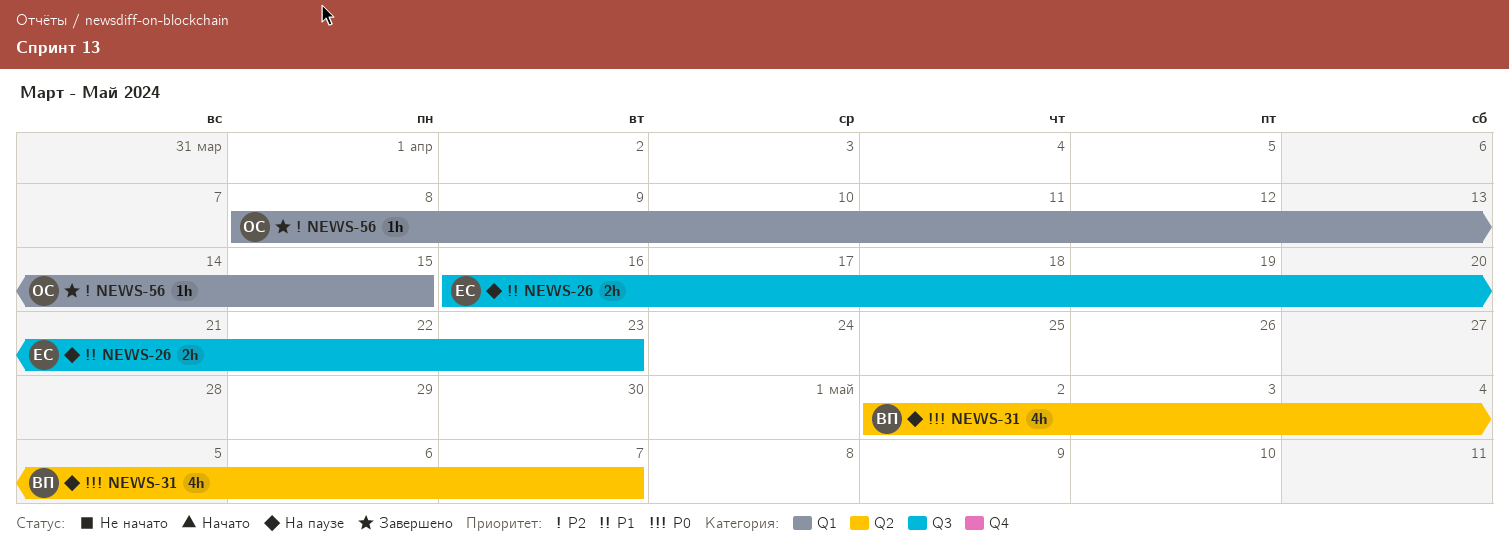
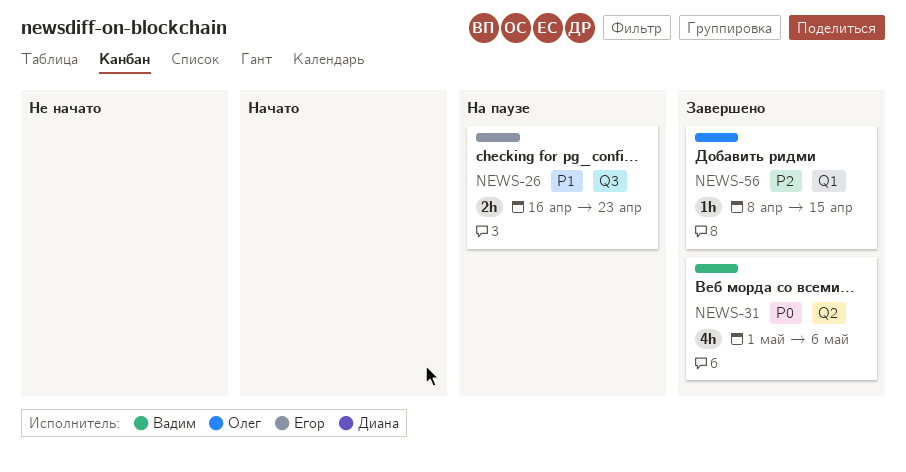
NEWS-31, status: На паузе -> Завершено
NEWS-31, start: May 2 -> May 1
NEWS-31, due: May 7 -> May 6

